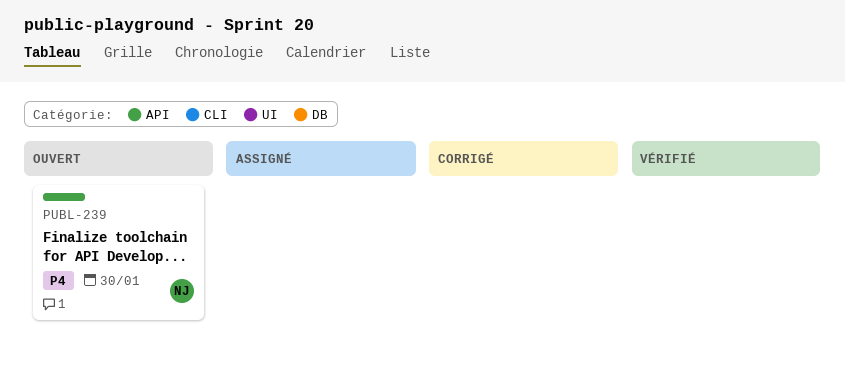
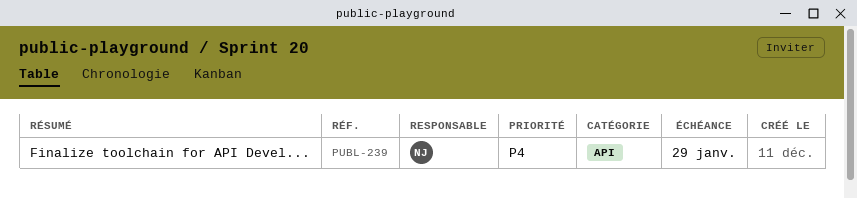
PUBL-239, due: Jan 30 -> Jan 29

